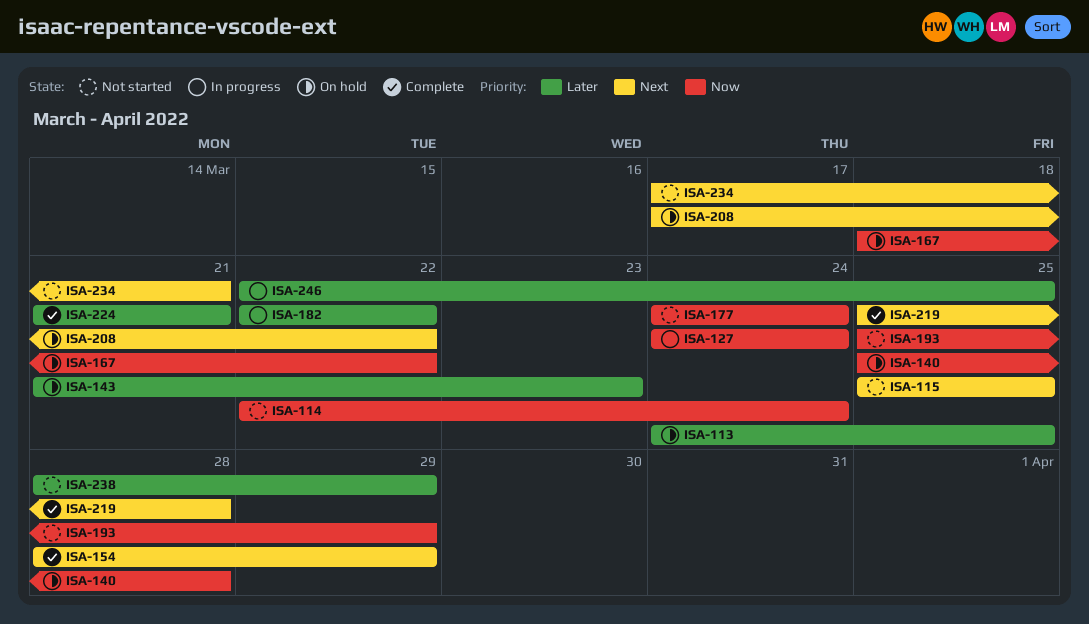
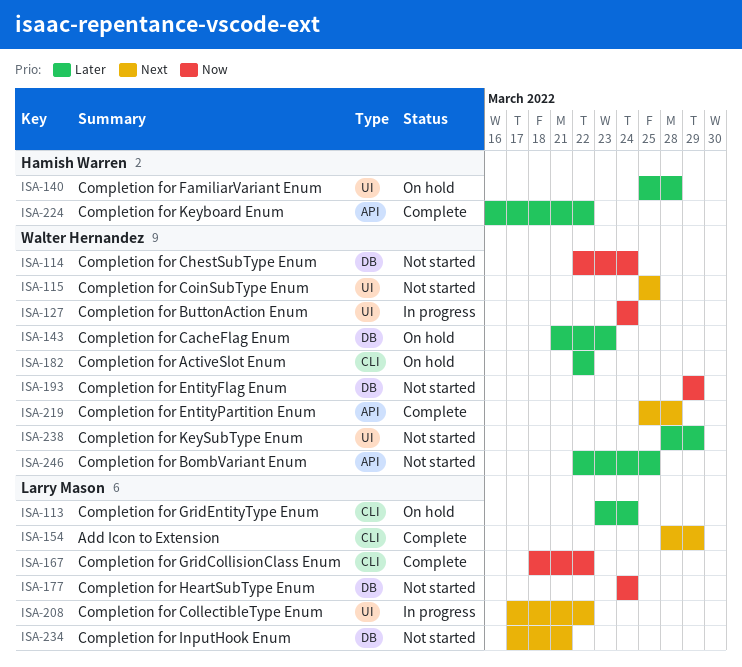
ISA-113, start: Mar 24 -> Mar 23
ISA-113, due: Mar 25 -> Mar 24
ISA-140, priority: Now -> Later
ISA-167, status: On hold -> Complete
ISA-182, status: In progress -> On hold
ISA-193, start: Mar 25 -> Mar 29
ISA-208, status: On hold -> In progress
ISA-224, start: Mar 21 -> Mar 16
ISA-224, due: Mar 21 -> Mar 22
ISA-246, status: In progress -> Not started

